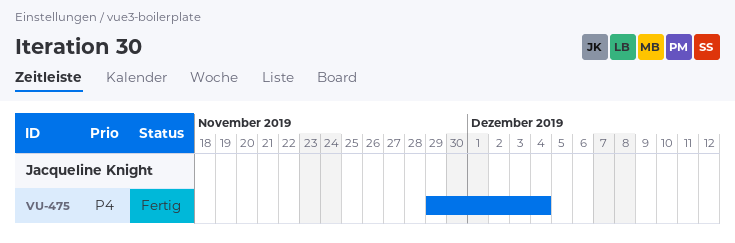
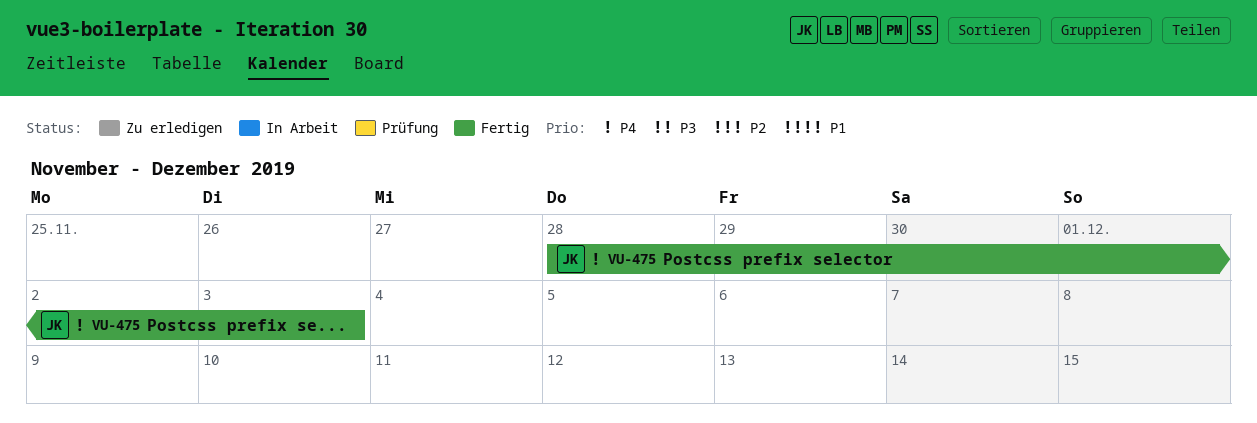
VU-475, start: Nov 29 -> Nov 28
VU-475, due: Dec 4 -> Dec 3

